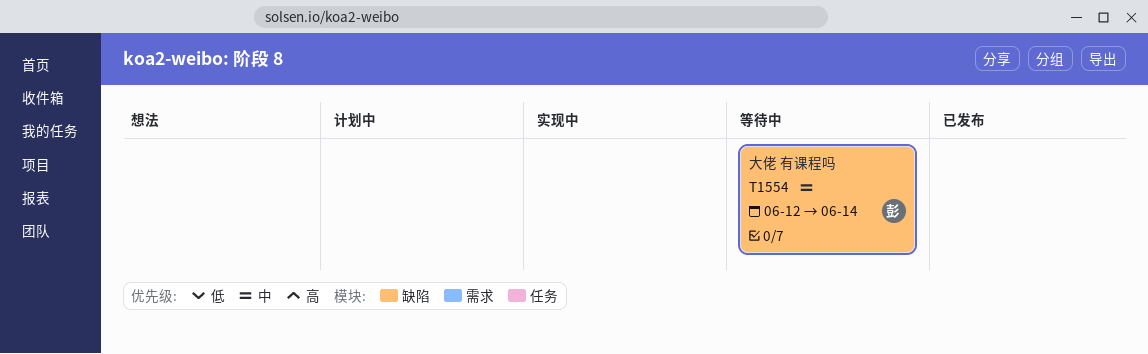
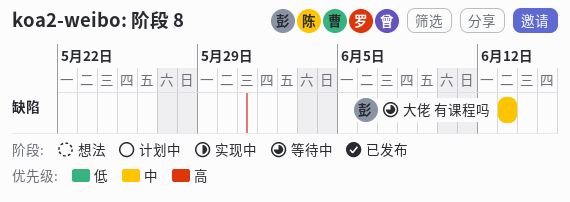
大佬 有课程吗, start: Jun 12 -> Jun 13
大佬 有课程吗, due: Jun 14 -> Jun 13

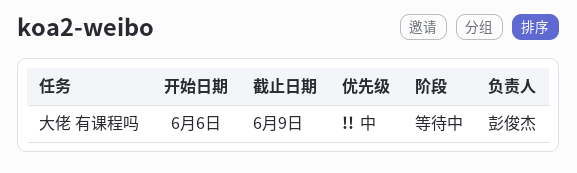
大佬 有课程吗, start: Jun 13 -> Jun 6
大佬 有课程吗, due: Jun 13 -> Jun 9

